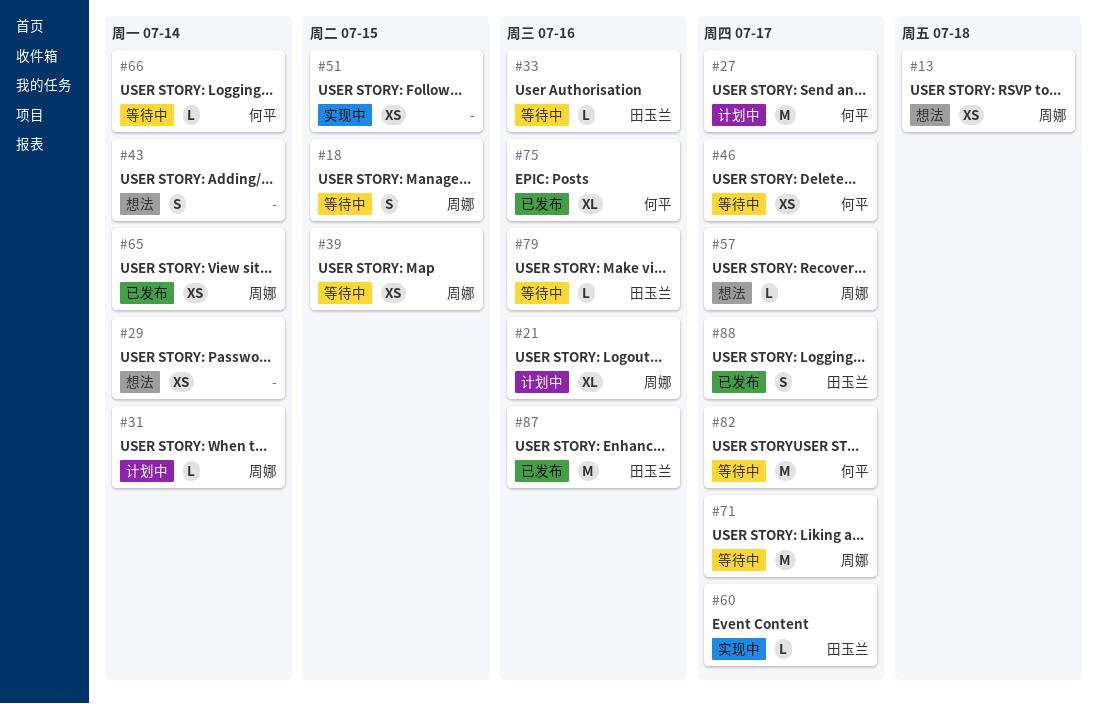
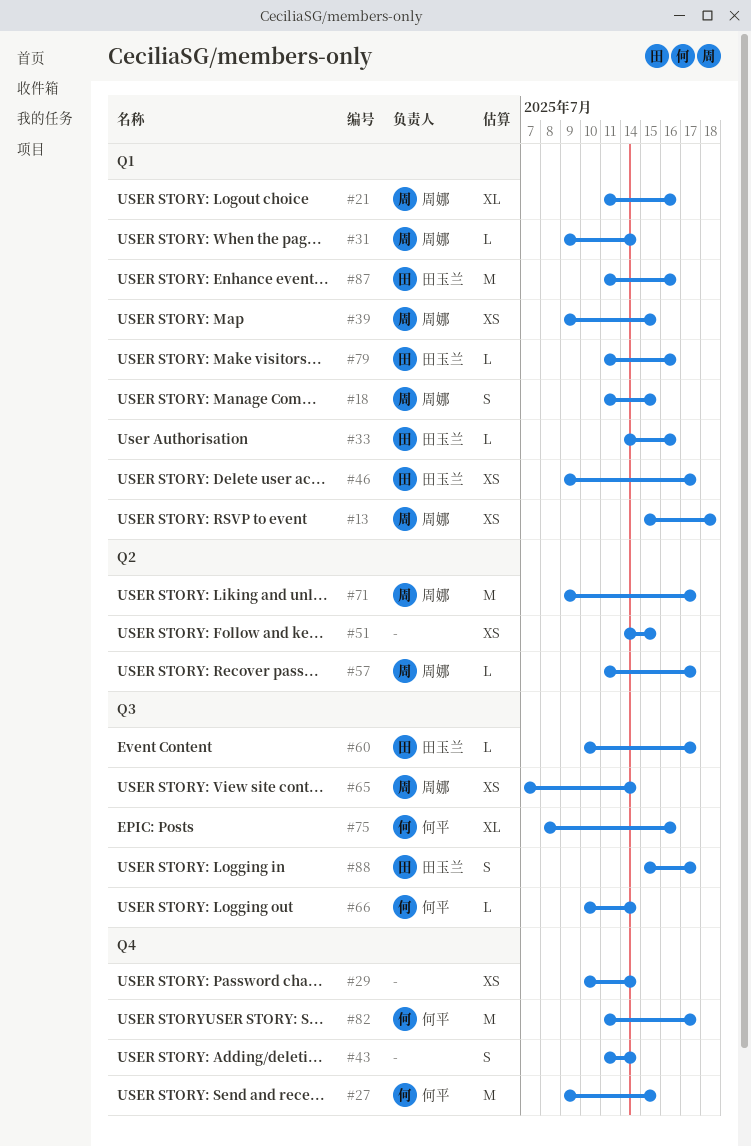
#27, due: Jul 17 -> Jul 15
#46, owner: 何平 -> 田玉兰

